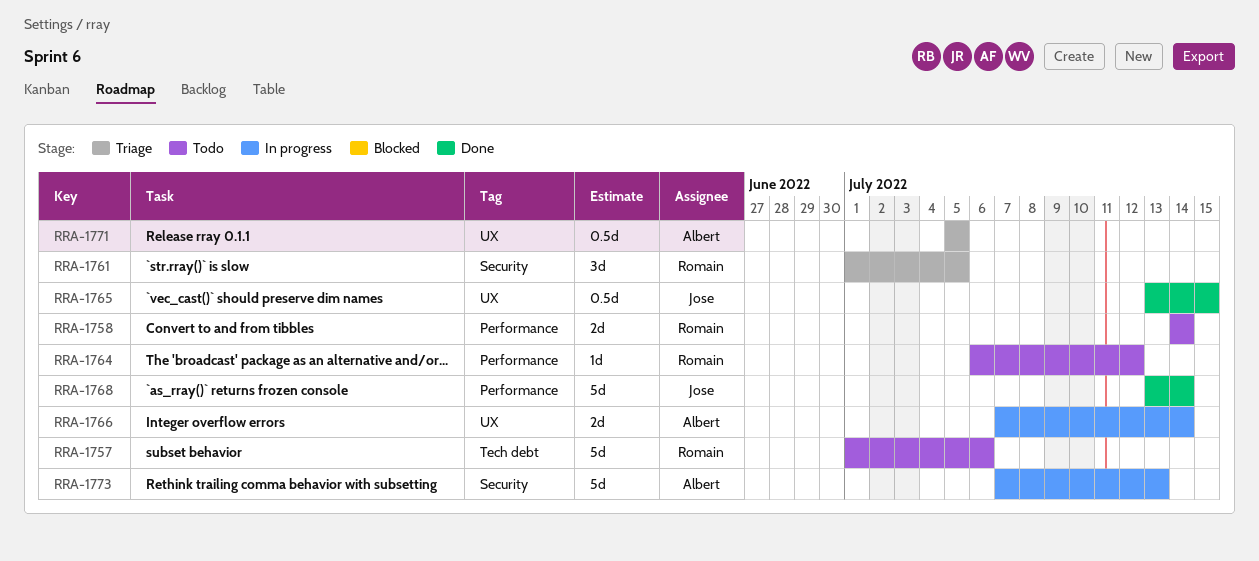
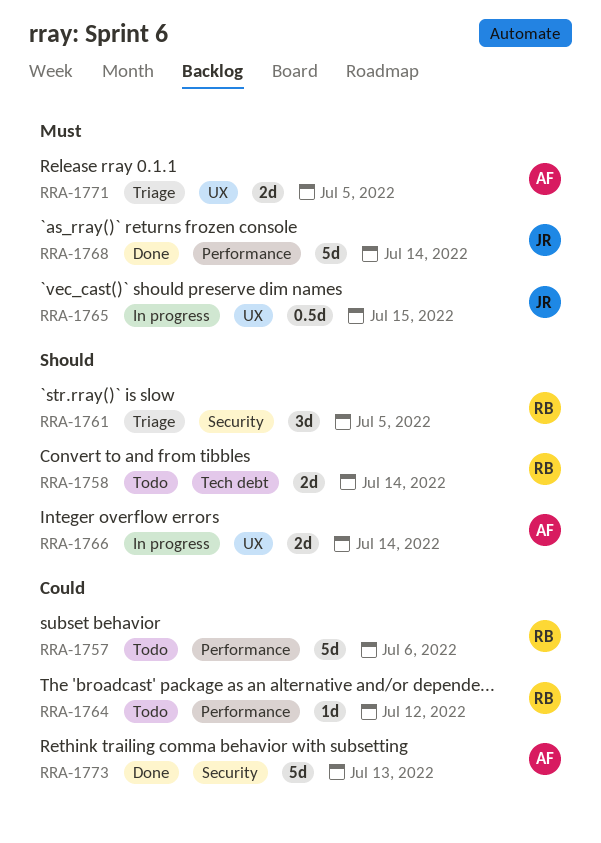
RRA-1757, label: Tech debt -> Performance
RRA-1758, label: Performance -> Tech debt
RRA-1765, status: Done -> In progress
RRA-1771, estimate: 0.5d -> 2d
RRA-1773, status: In progress -> Done

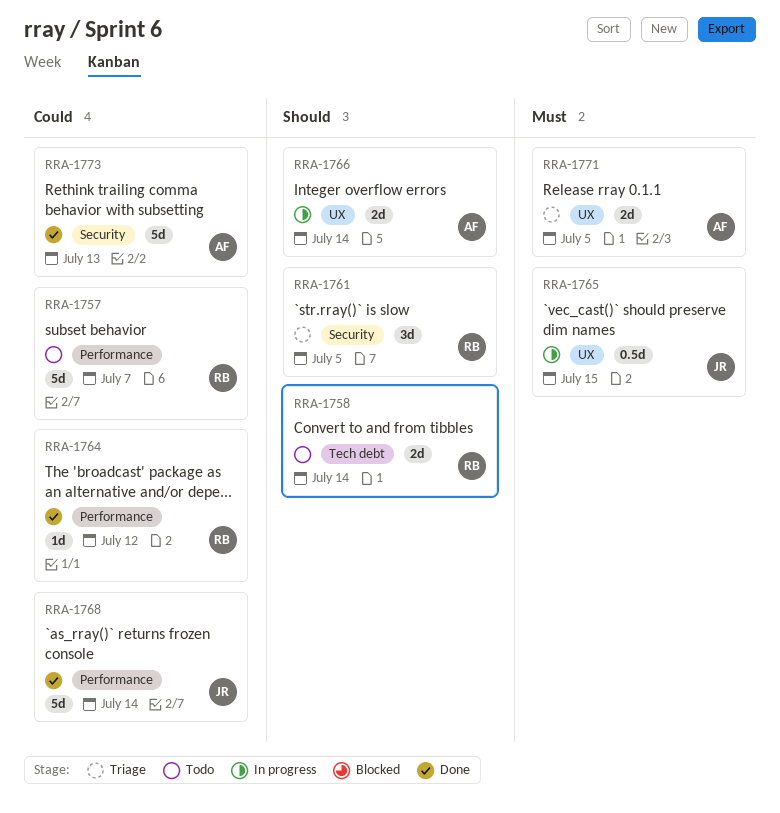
RRA-1757, due: Jul 6 -> Jul 7
RRA-1764, status: Todo -> Done
RRA-1768, priority: Must -> Could

